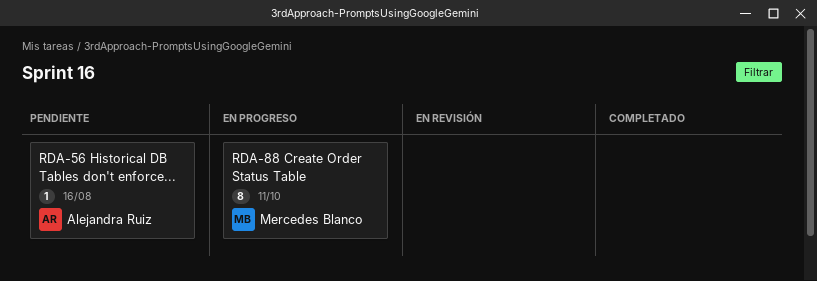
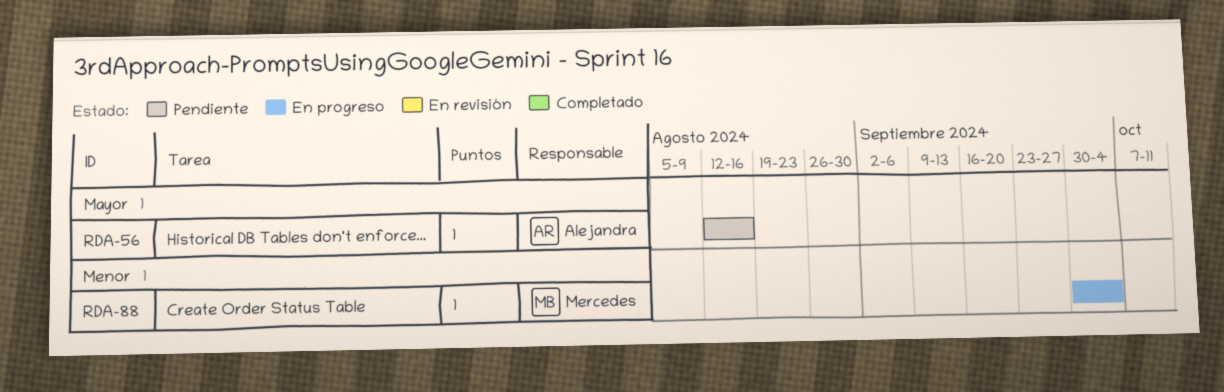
RDA-88, estimate: 8 -> 1
RDA-88, due: Oct 11 -> Oct 4

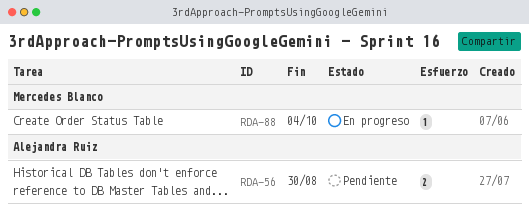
RDA-56, estimate: 1 -> 2
RDA-56, due: Aug 16 -> Aug 30

